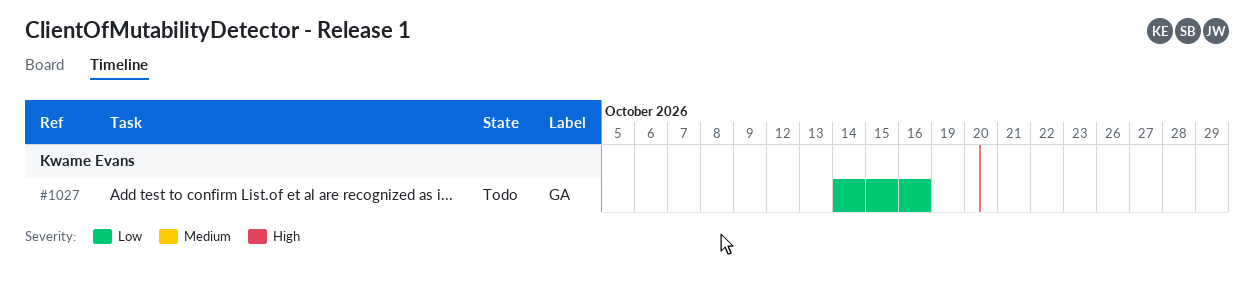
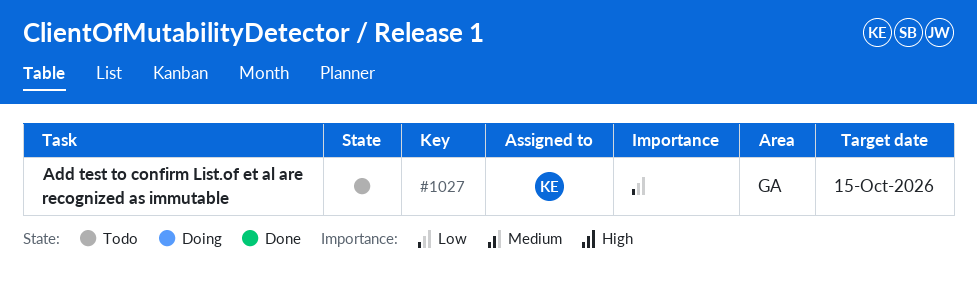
#1027, due: Oct 16 -> Oct 15

